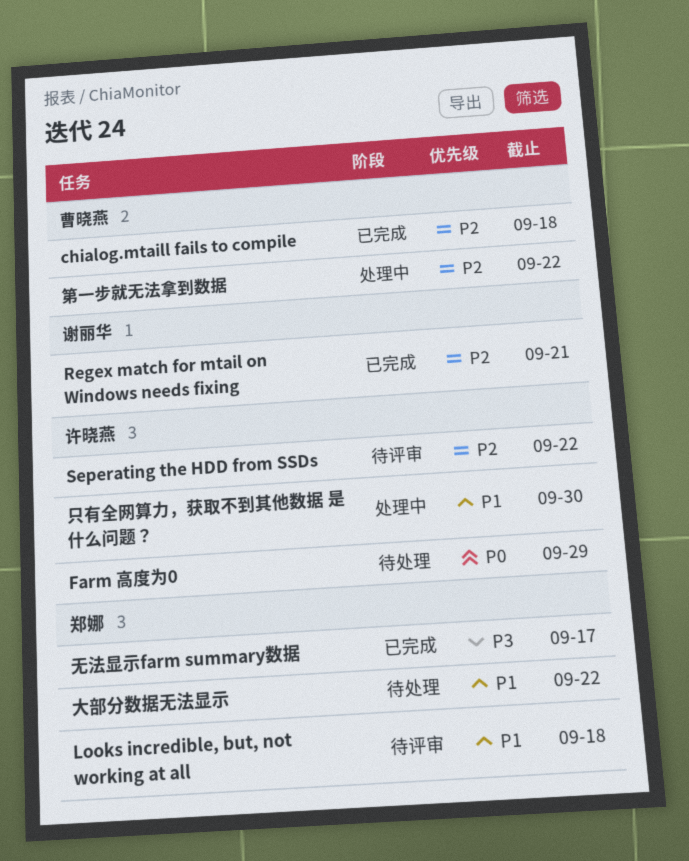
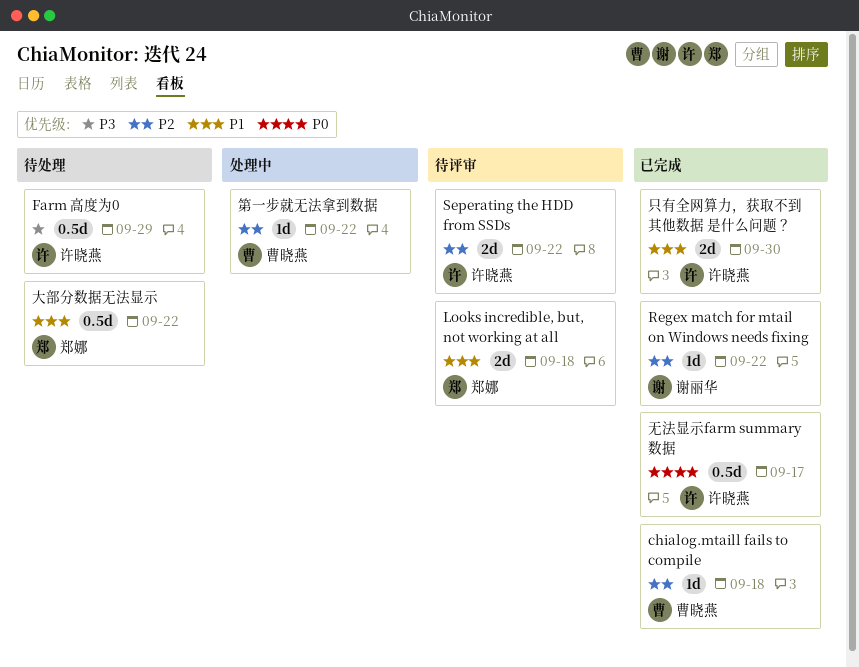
Farm 高度为0, priority: P0 -> P3
Regex match for mtail on Windows needs fixing, due: Sep 21 -> Sep 22
只有全网算力，获取不到其他数据 是什么问题？, status: 处理中 -> 已完成
无法显示farm summary数据, owner: 郑娜 -> 许晓燕
无法显示farm summary数据, priority: P3 -> P0

